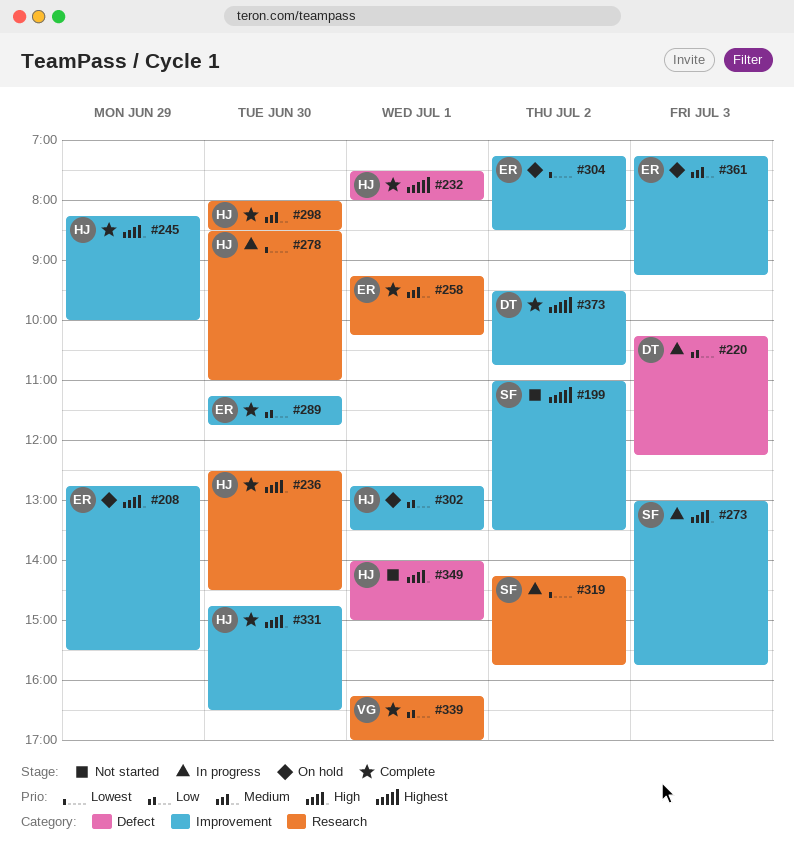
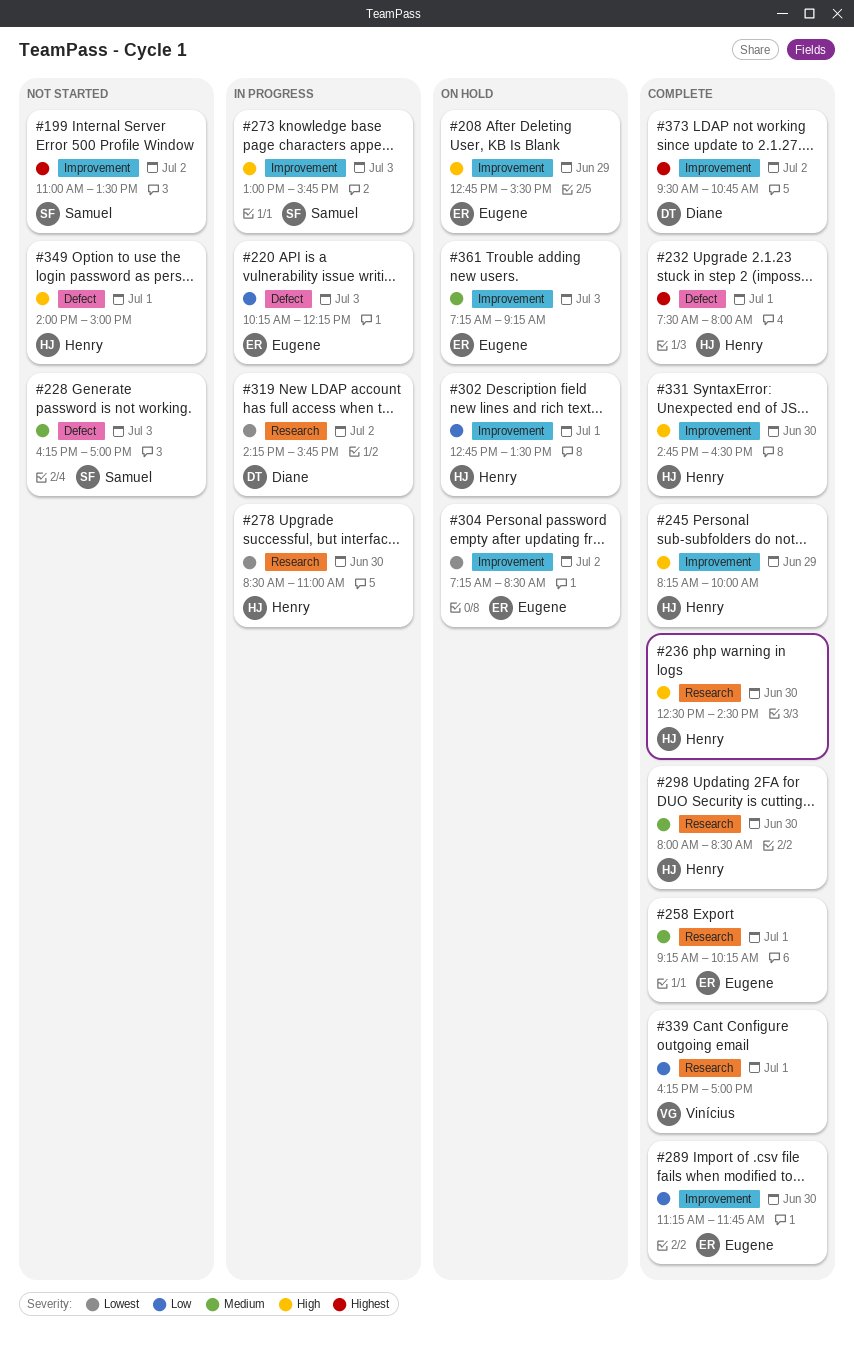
#220, owner: Diane -> Eugene
#228: none -> present
#319, owner: Samuel -> Diane

